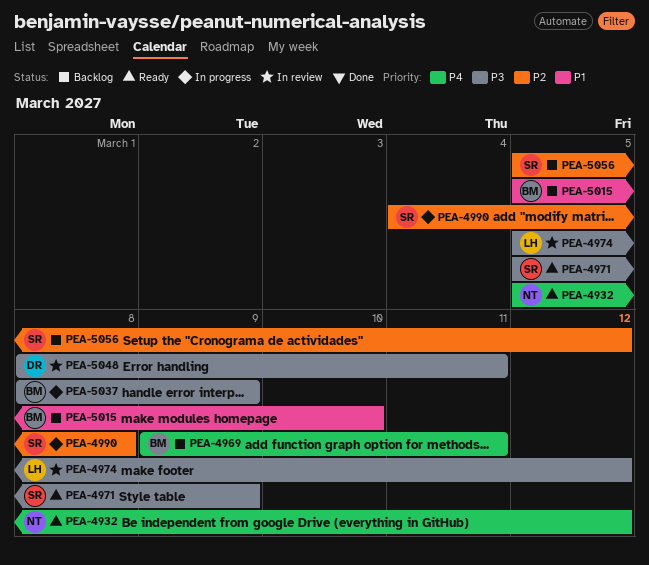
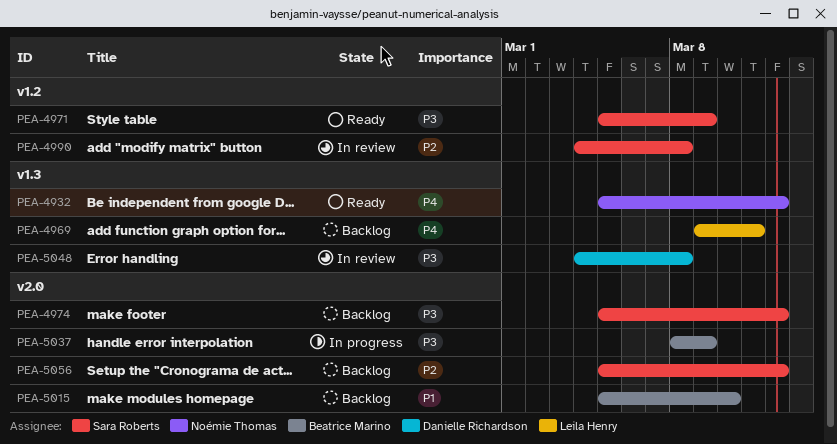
PEA-4969, owner: Beatrice Marino -> Leila Henry
PEA-4974, status: In review -> Backlog
PEA-4974, owner: Leila Henry -> Sara Roberts
PEA-4990, status: In progress -> In review
PEA-5048, start: Mar 8 -> Mar 4
PEA-5048, due: Mar 11 -> Mar 8

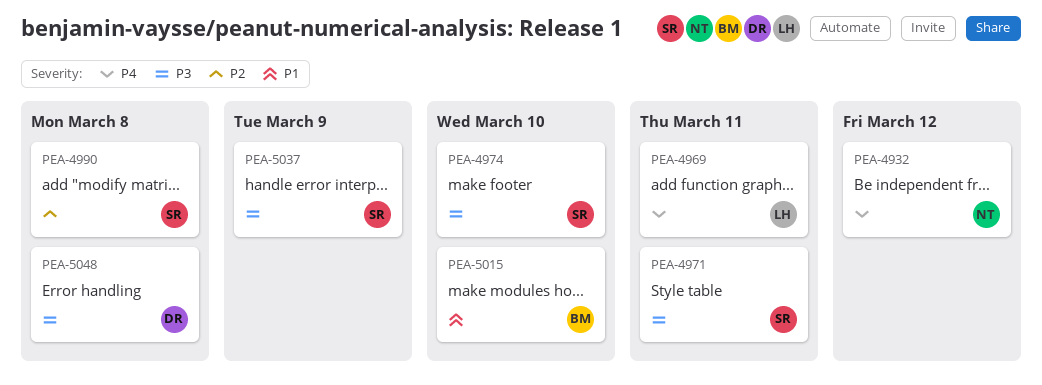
PEA-4971, due: Mar 9 -> Mar 11
PEA-4974, due: Mar 12 -> Mar 10
PEA-5037, owner: Beatrice Marino -> Sara Roberts
PEA-5056: present -> none

